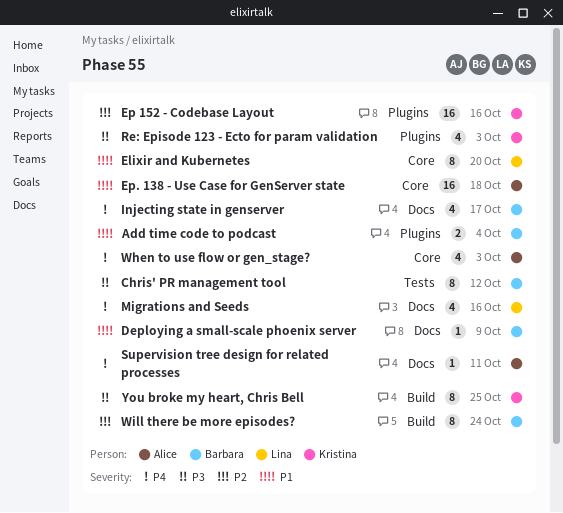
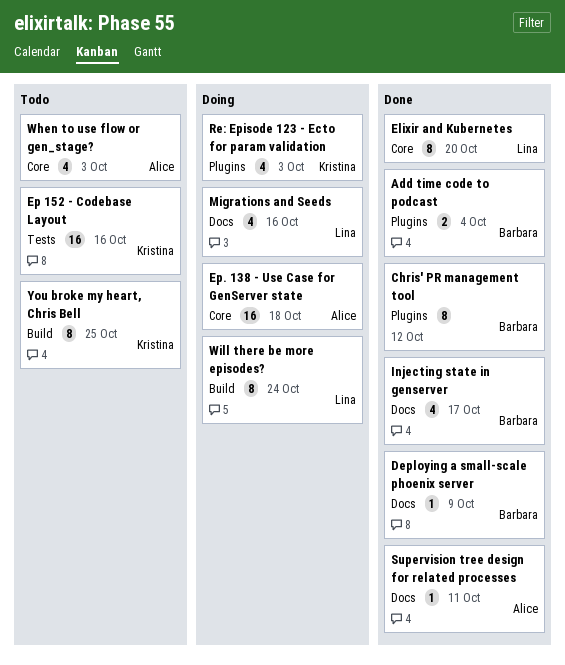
Chris' PR management tool, label: Tests -> Plugins
Ep 152 - Codebase Layout, label: Plugins -> Tests
Will there be more episodes?, owner: Barbara -> Lina

